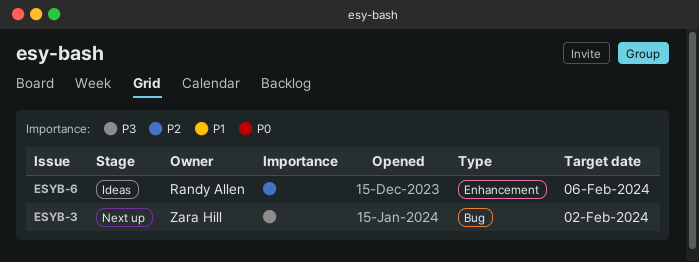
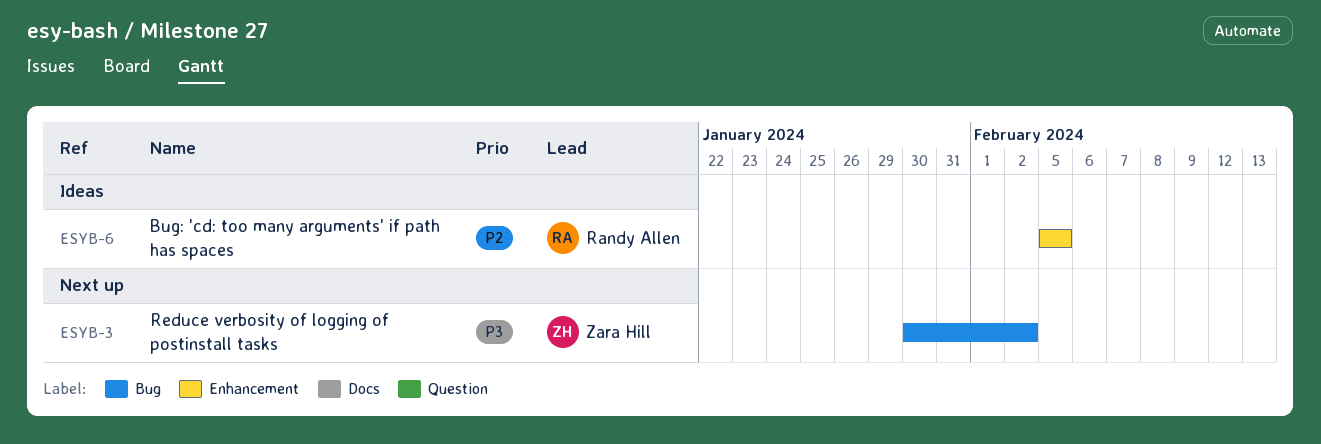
ESYB-6, due: Feb 6 -> Feb 5

